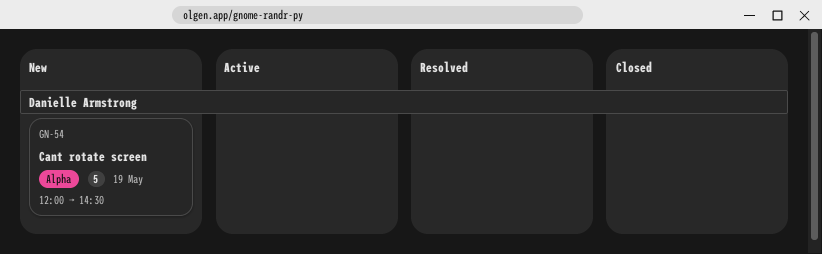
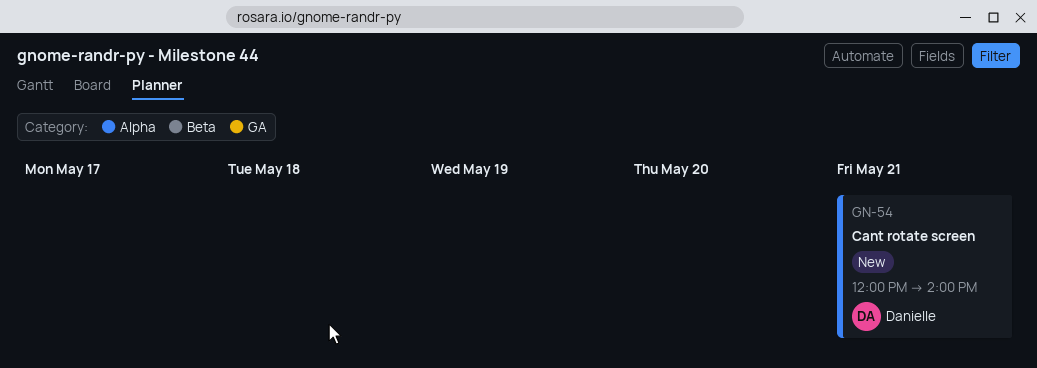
GN-54, day: May 19 -> May 21
GN-54, ends: 14:30 -> 14:00

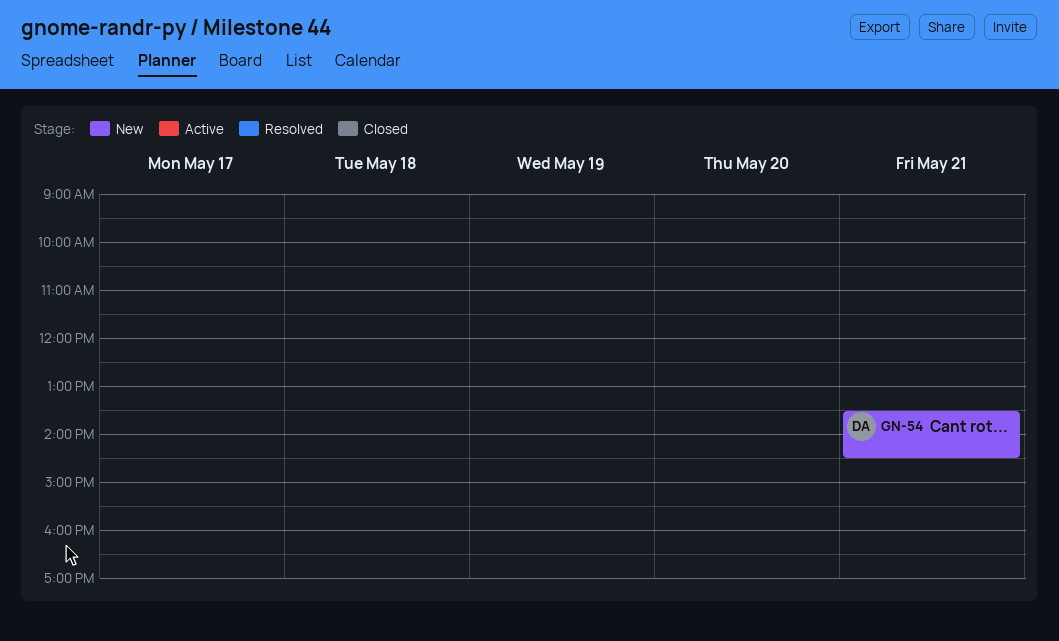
GN-54, begins: 12:00 -> 13:30
GN-54, ends: 14:00 -> 14:30

